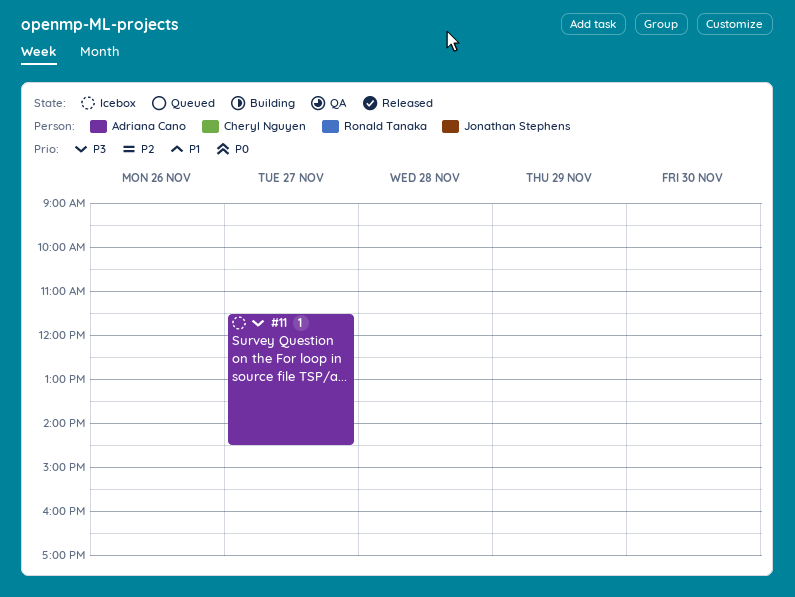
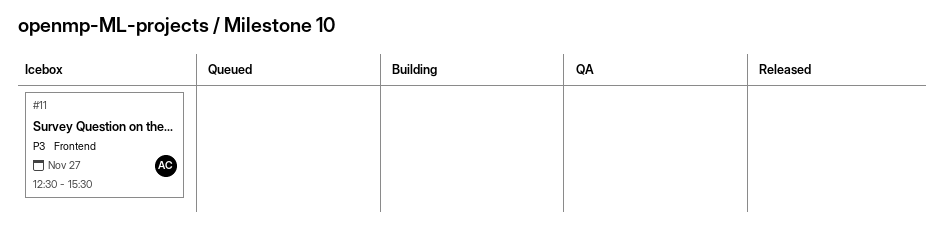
#11, begins: 11:30 -> 12:30
#11, ends: 14:30 -> 15:30

